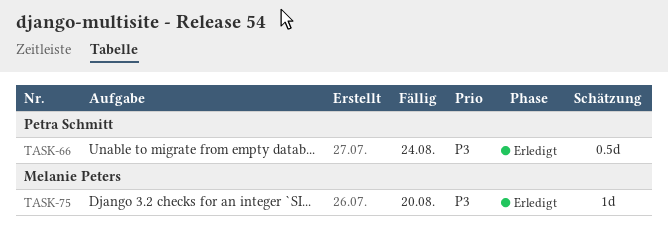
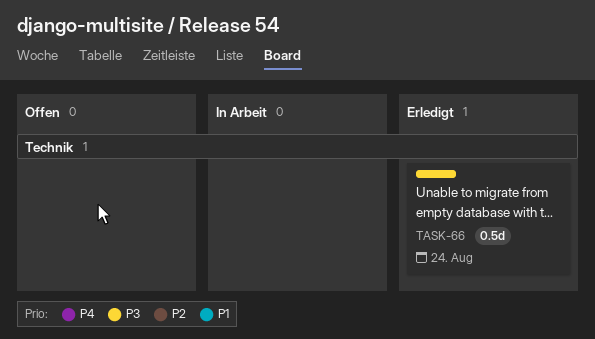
TASK-75: present -> none

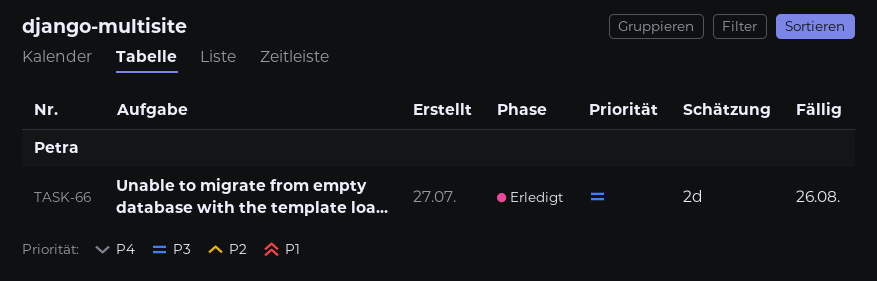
TASK-66, estimate: 0.5d -> 2d
TASK-66, due: Aug 24 -> Aug 26

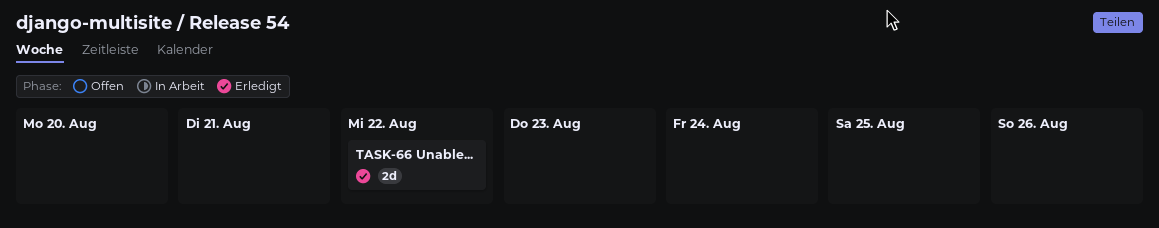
TASK-66, due: Aug 26 -> Aug 22

